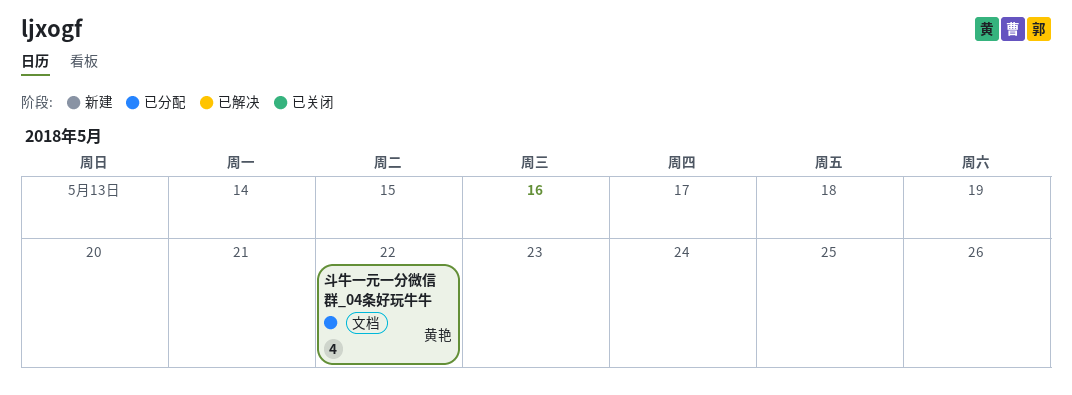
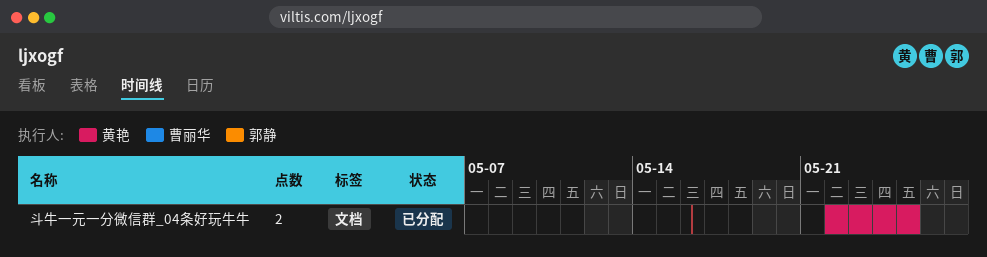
斗牛一元一分微信群_04条好玩牛牛, estimate: 4 -> 2
斗牛一元一分微信群_04条好玩牛牛, due: May 22 -> May 25

